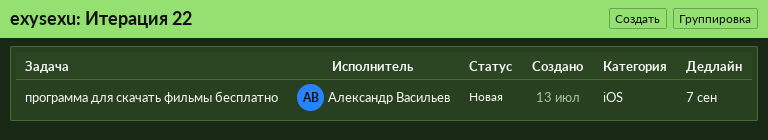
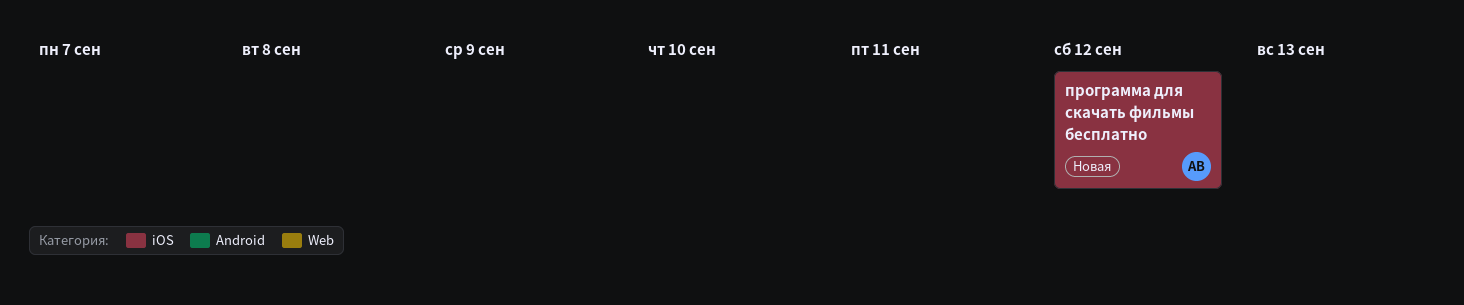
программа для скачать фильмы бесплатно, due: Sep 7 -> Sep 12

